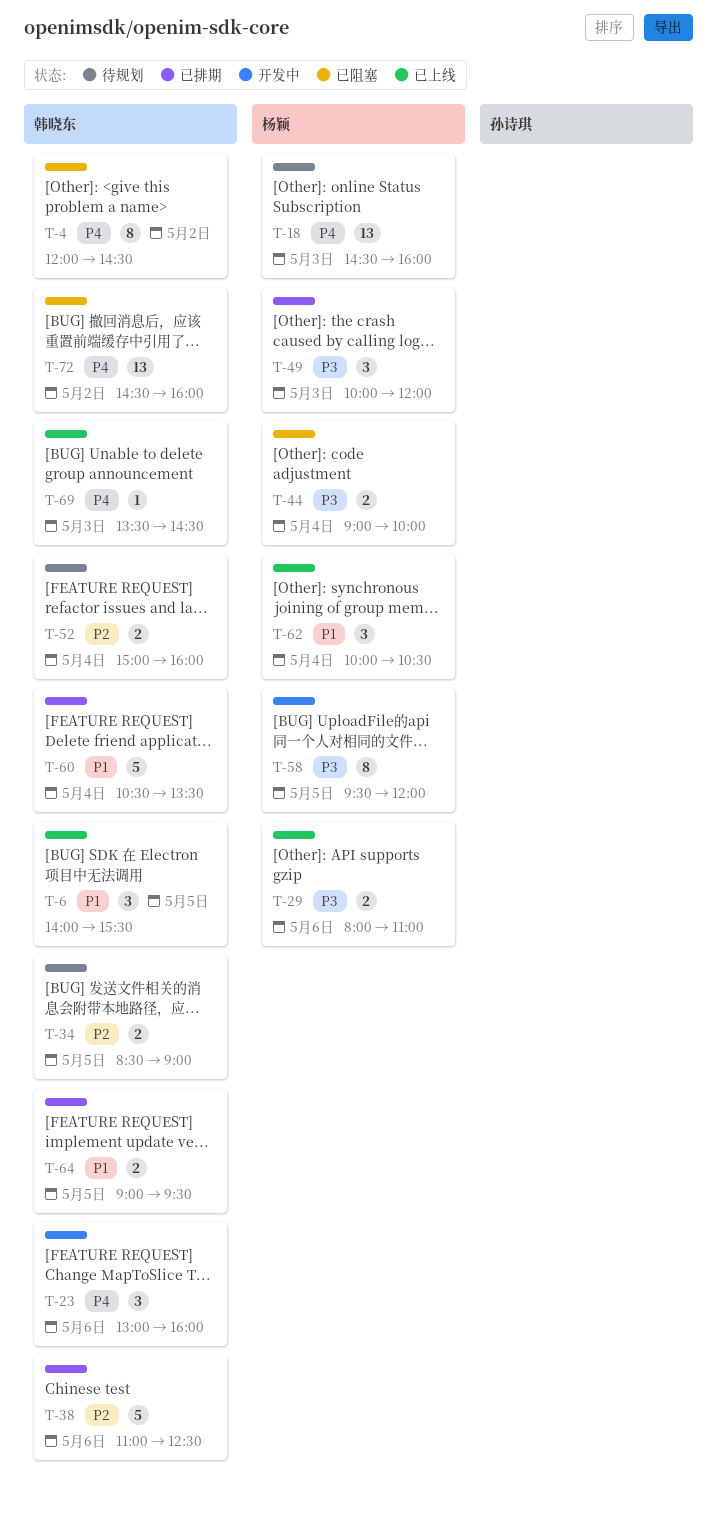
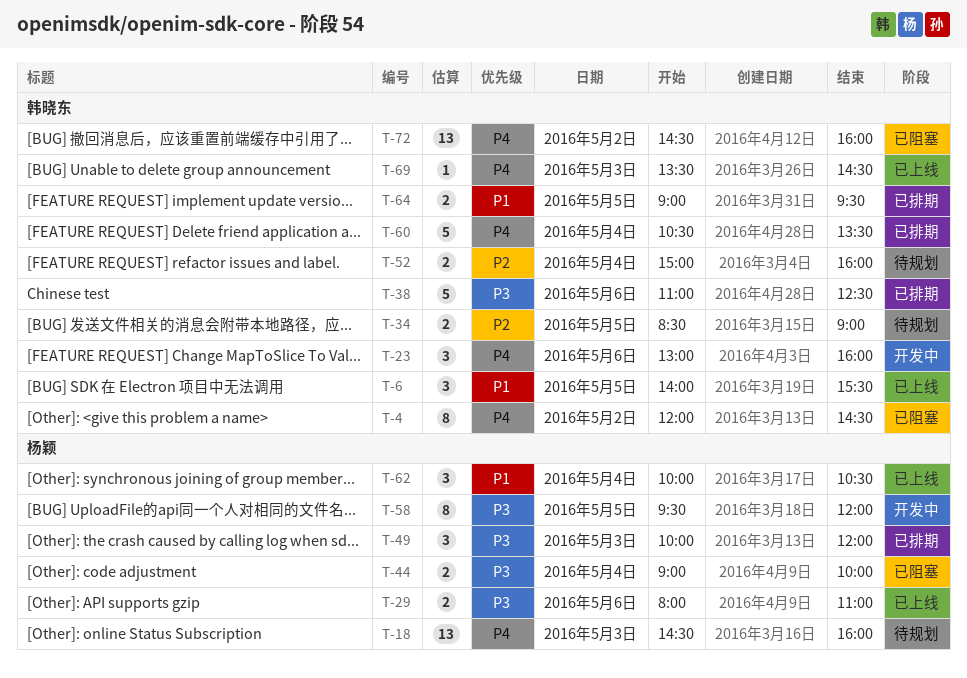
T-38, priority: P2 -> P3
T-60, priority: P1 -> P4

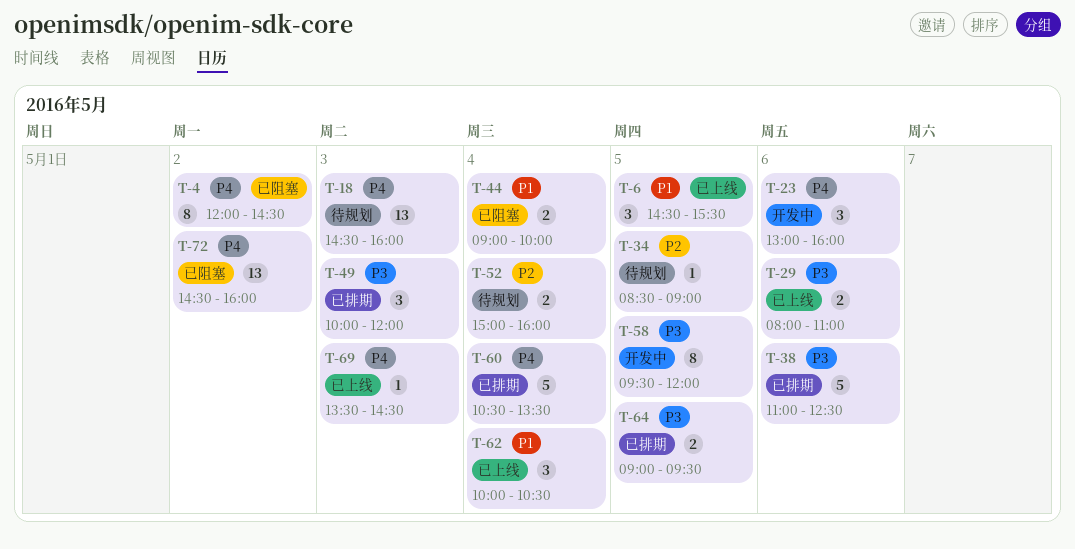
T-6, begins: 14:00 -> 14:30
T-34, estimate: 2 -> 1
T-44, priority: P3 -> P1
T-64, priority: P1 -> P3

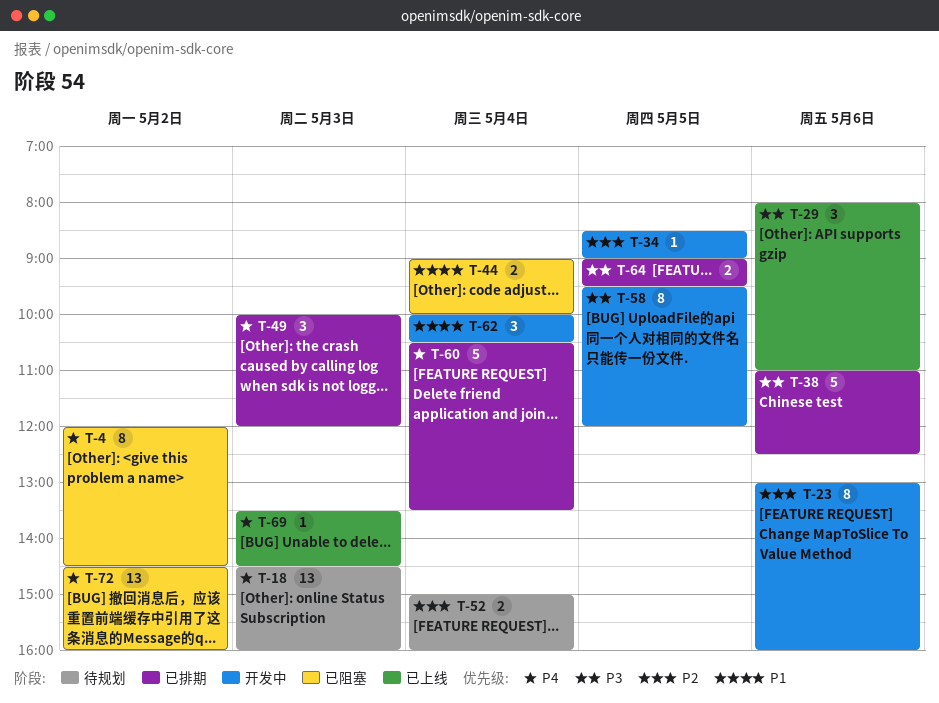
T-6: present -> none
T-23, priority: P4 -> P2
T-23, estimate: 3 -> 8
T-29, estimate: 2 -> 3
T-34, status: 待规划 -> 开发中
T-49, priority: P3 -> P4
T-62, status: 已上线 -> 开发中

